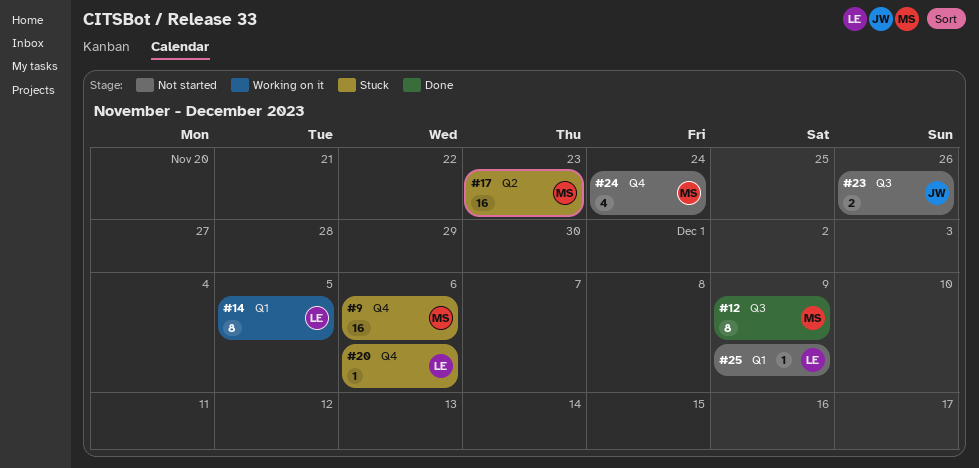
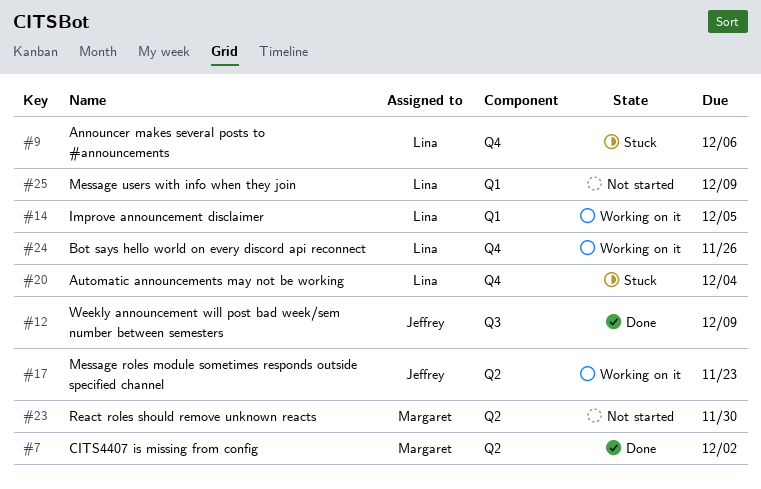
#7: none -> present
#9, owner: Margaret -> Lina
#12, owner: Margaret -> Jeffrey
#17, status: Stuck -> Working on it
#17, owner: Margaret -> Jeffrey
#20, due: Dec 6 -> Dec 4
#23, owner: Jeffrey -> Margaret
#23, label: Q3 -> Q2
#23, due: Nov 26 -> Nov 30
#24, status: Not started -> Working on it
#24, owner: Margaret -> Lina
#24, due: Nov 24 -> Nov 26

